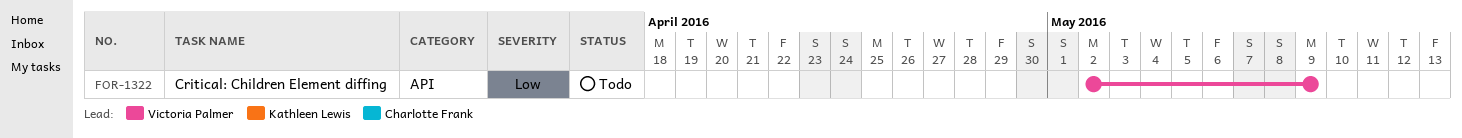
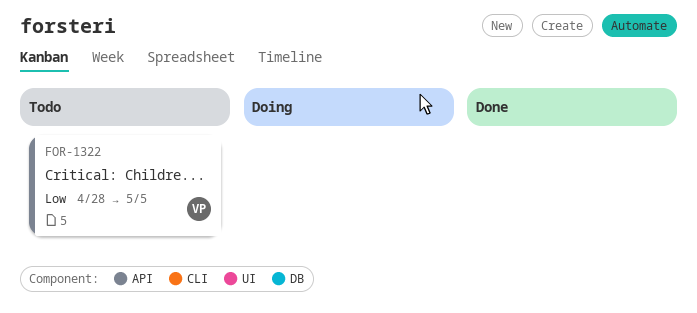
FOR-1322, start: May 2 -> Apr 28
FOR-1322, due: May 9 -> May 5

